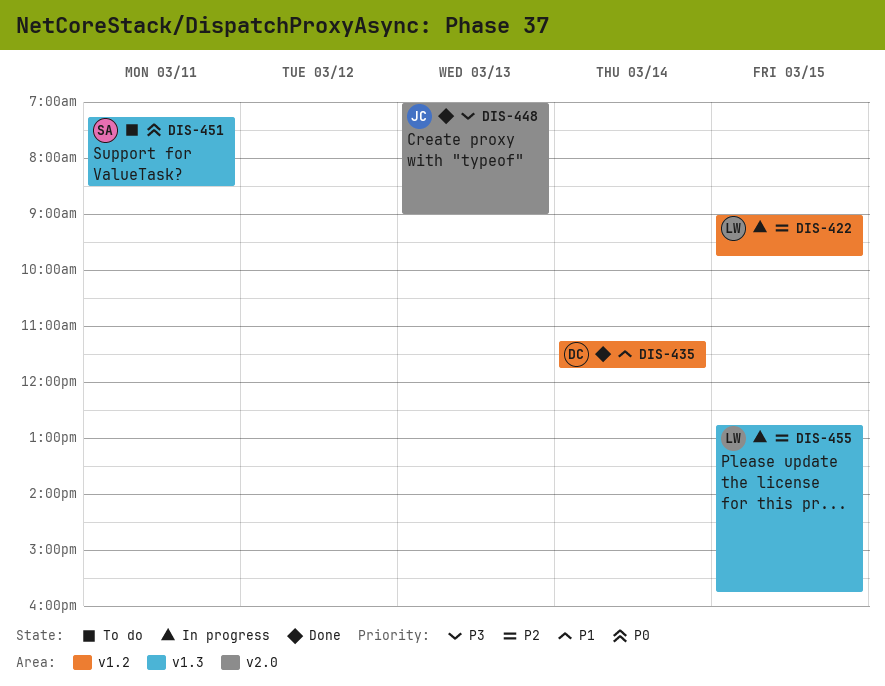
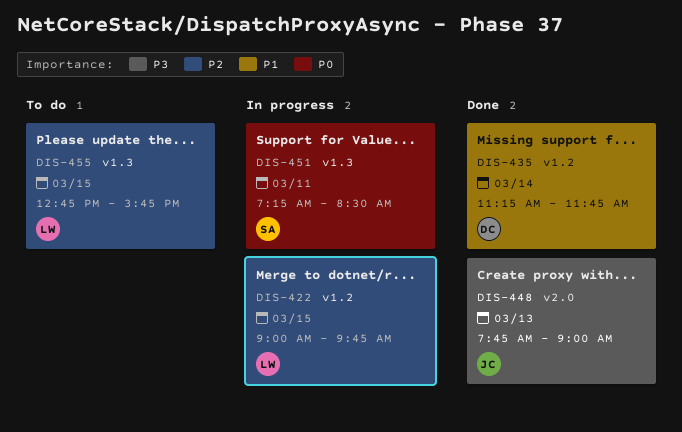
DIS-448, begins: 07:00 -> 07:45
DIS-451, status: To do -> In progress
DIS-455, status: In progress -> To do

